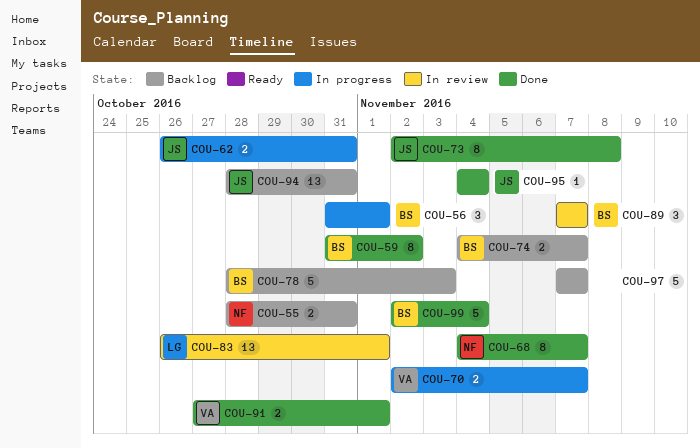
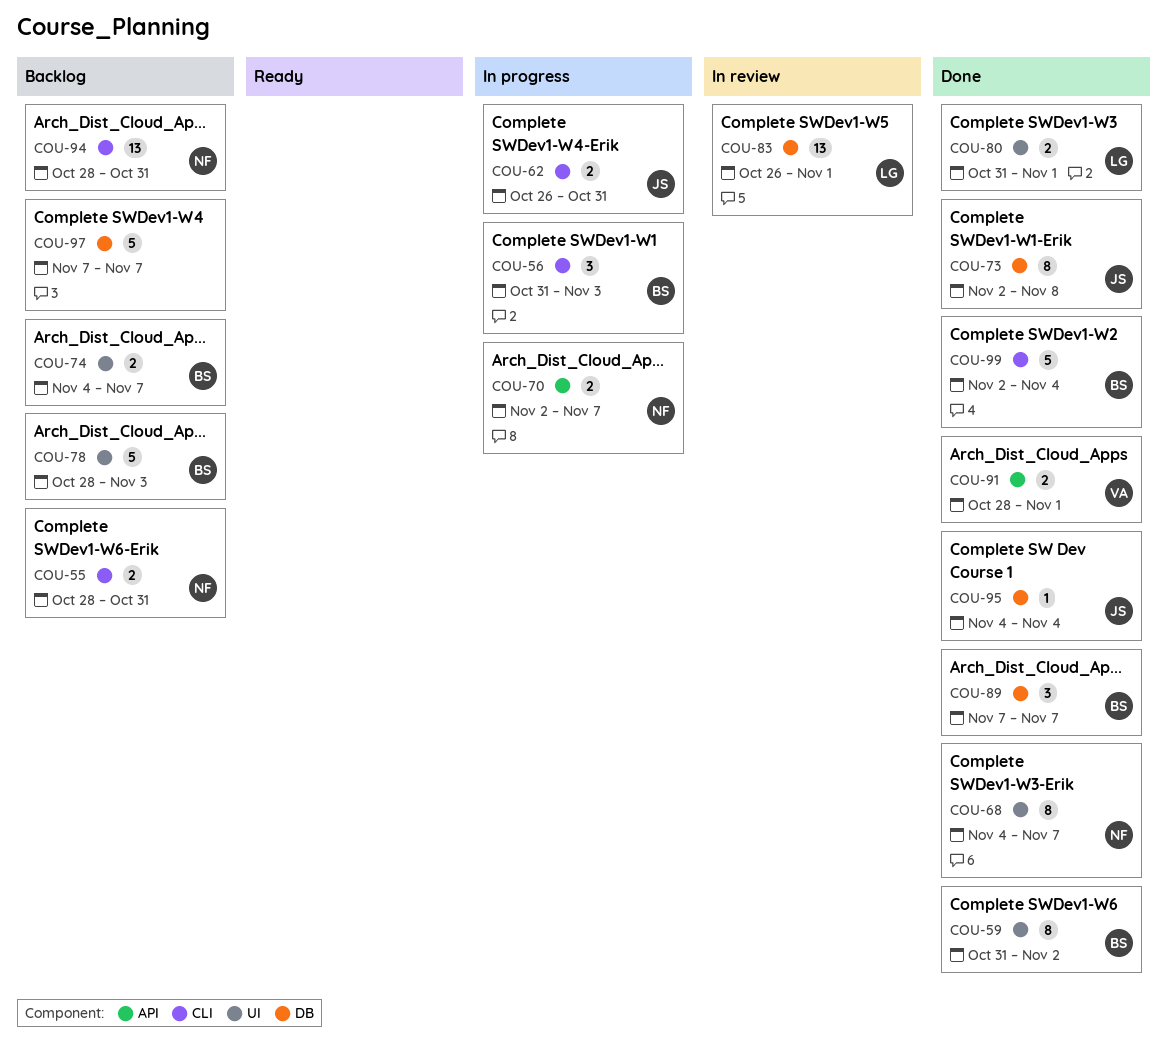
COU-56, due: Nov 1 -> Nov 3
COU-70, owner: VA -> NF
COU-80: none -> present
COU-89, status: In review -> Done
COU-91, start: Oct 27 -> Oct 28
COU-94, owner: JS -> NF

